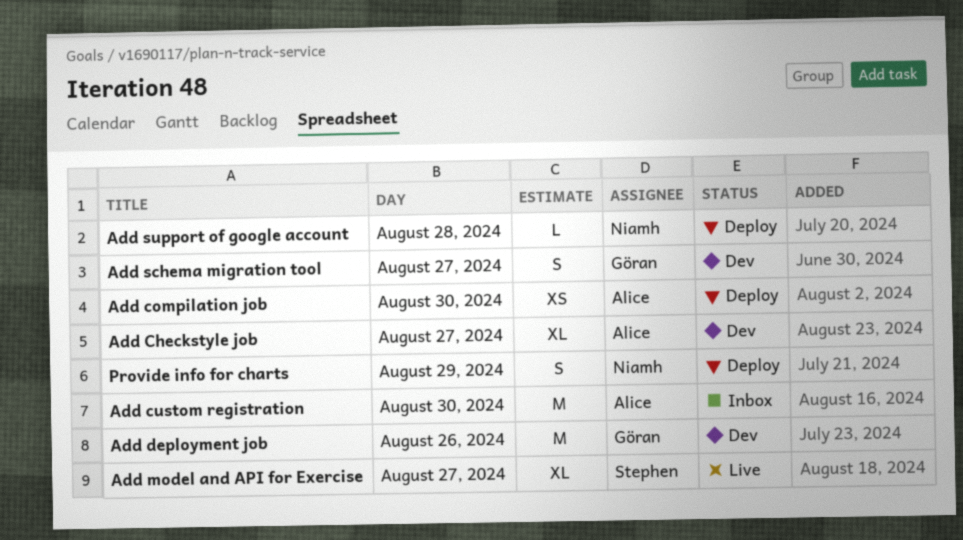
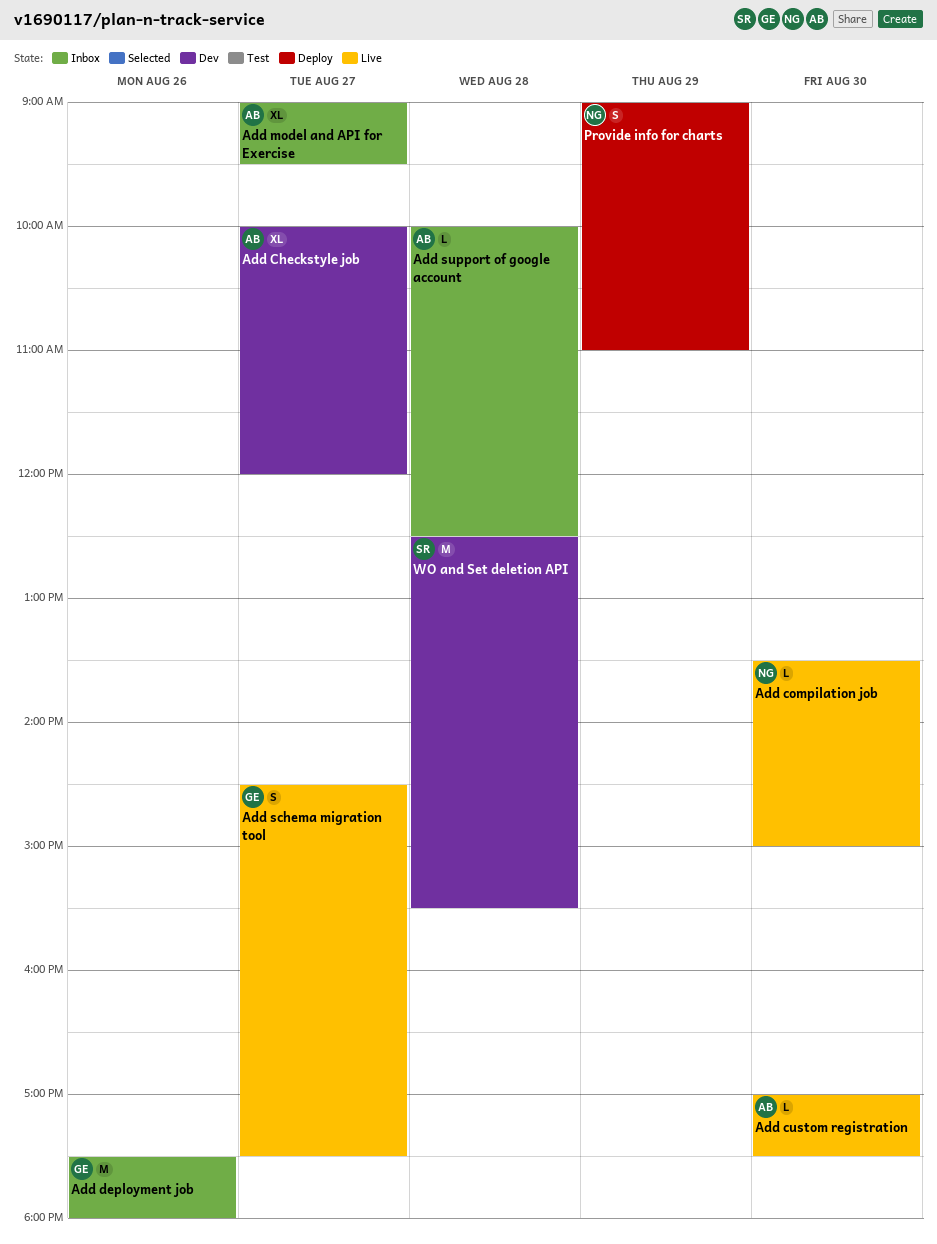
Add compilation job, status: Deploy -> Live
Add compilation job, owner: Alice -> Niamh
Add compilation job, estimate: XS -> L
Add custom registration, status: Inbox -> Live
Add custom registration, estimate: M -> L
Add deployment job, status: Dev -> Inbox
Add model and API for Exercise, status: Live -> Inbox
Add model and API for Exercise, owner: Stephen -> Alice
Add schema migration tool, status: Dev -> Live
Add support of google account, status: Deploy -> Inbox
Add support of google account, owner: Niamh -> Alice
WO and Set deletion API: none -> present

